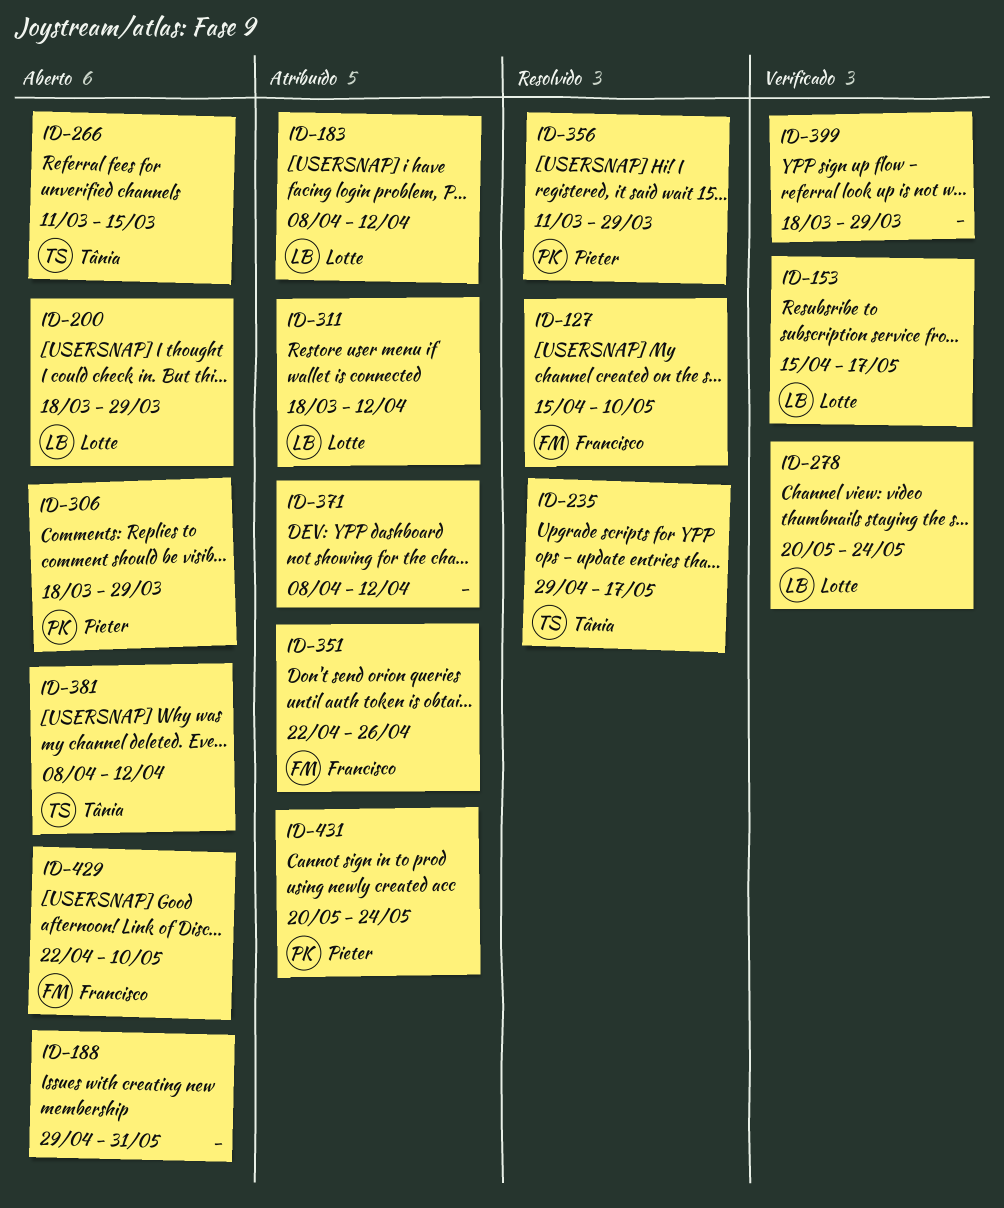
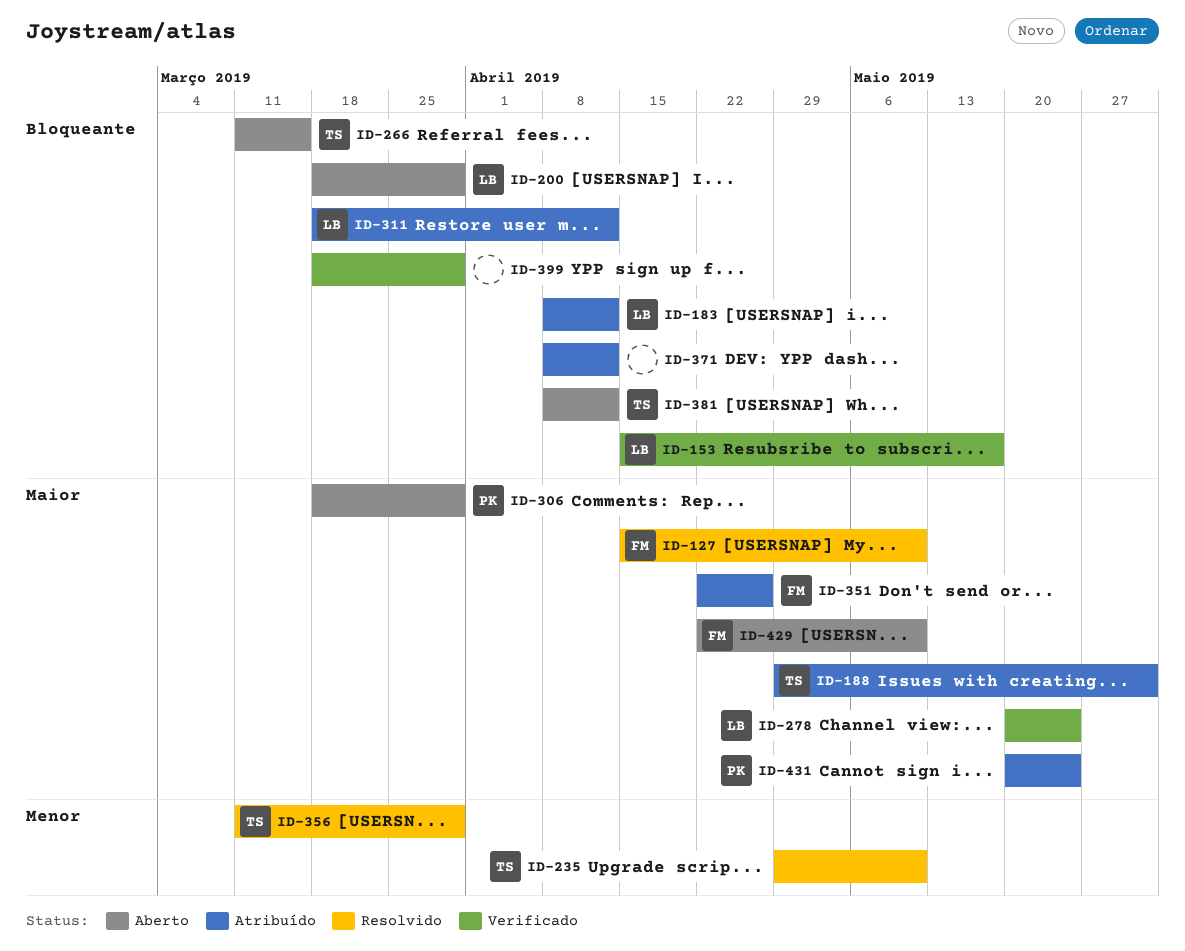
ID-188, status: Aberto -> Atribuído
ID-188, owner: none -> Tânia
ID-235, due: May 17 -> May 10
ID-356, owner: Pieter -> Tânia

